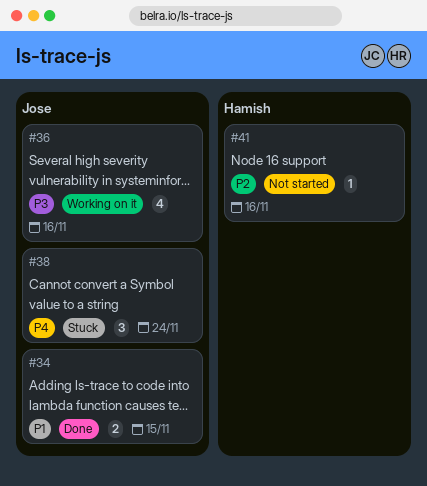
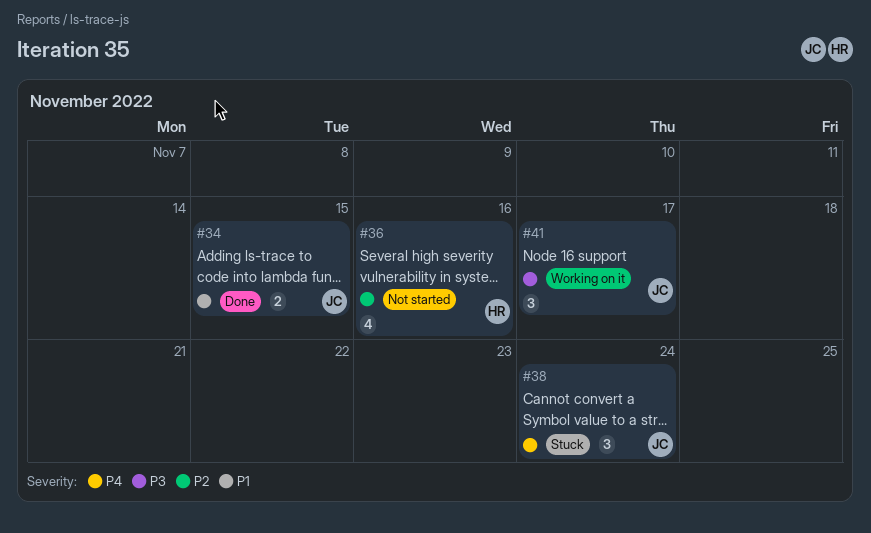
#36, status: Working on it -> Not started
#36, owner: Jose -> Hamish
#36, priority: P3 -> P2
#41, status: Not started -> Working on it
#41, owner: Hamish -> Jose
#41, priority: P2 -> P3
#41, estimate: 1 -> 3
#41, due: Nov 16 -> Nov 17

